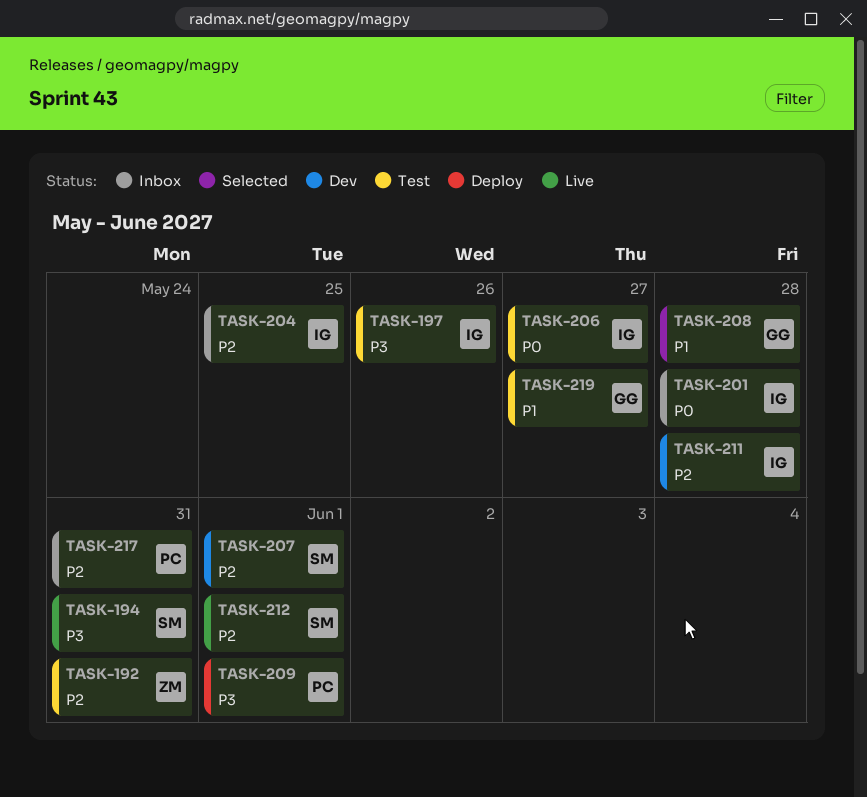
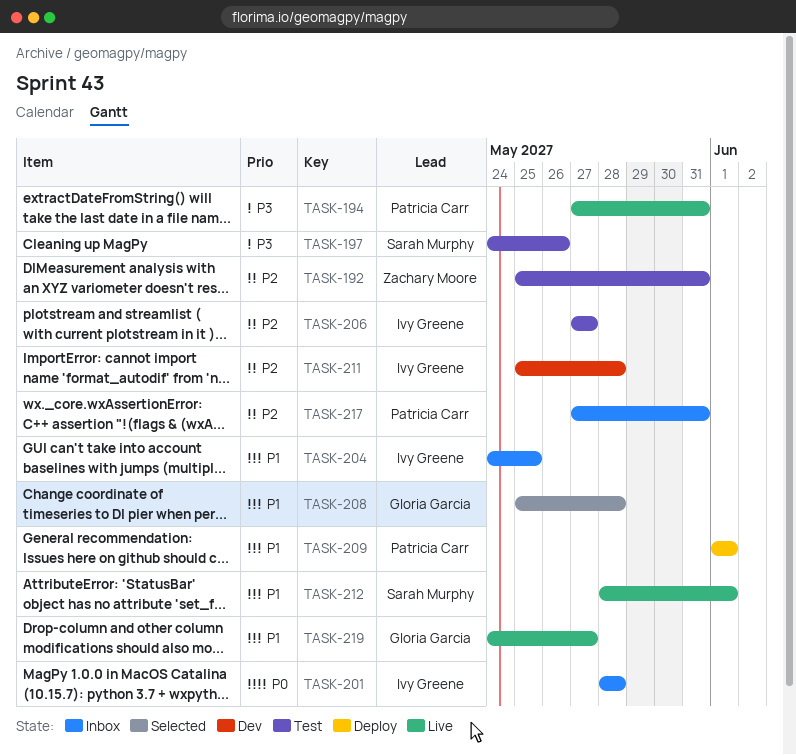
TASK-194, owner: Sarah Murphy -> Patricia Carr
TASK-197, owner: Ivy Greene -> Sarah Murphy
TASK-204, priority: P2 -> P1
TASK-206, priority: P0 -> P2
TASK-207: present -> none
TASK-209, priority: P3 -> P1
TASK-212, priority: P2 -> P1
TASK-219, status: Test -> Live

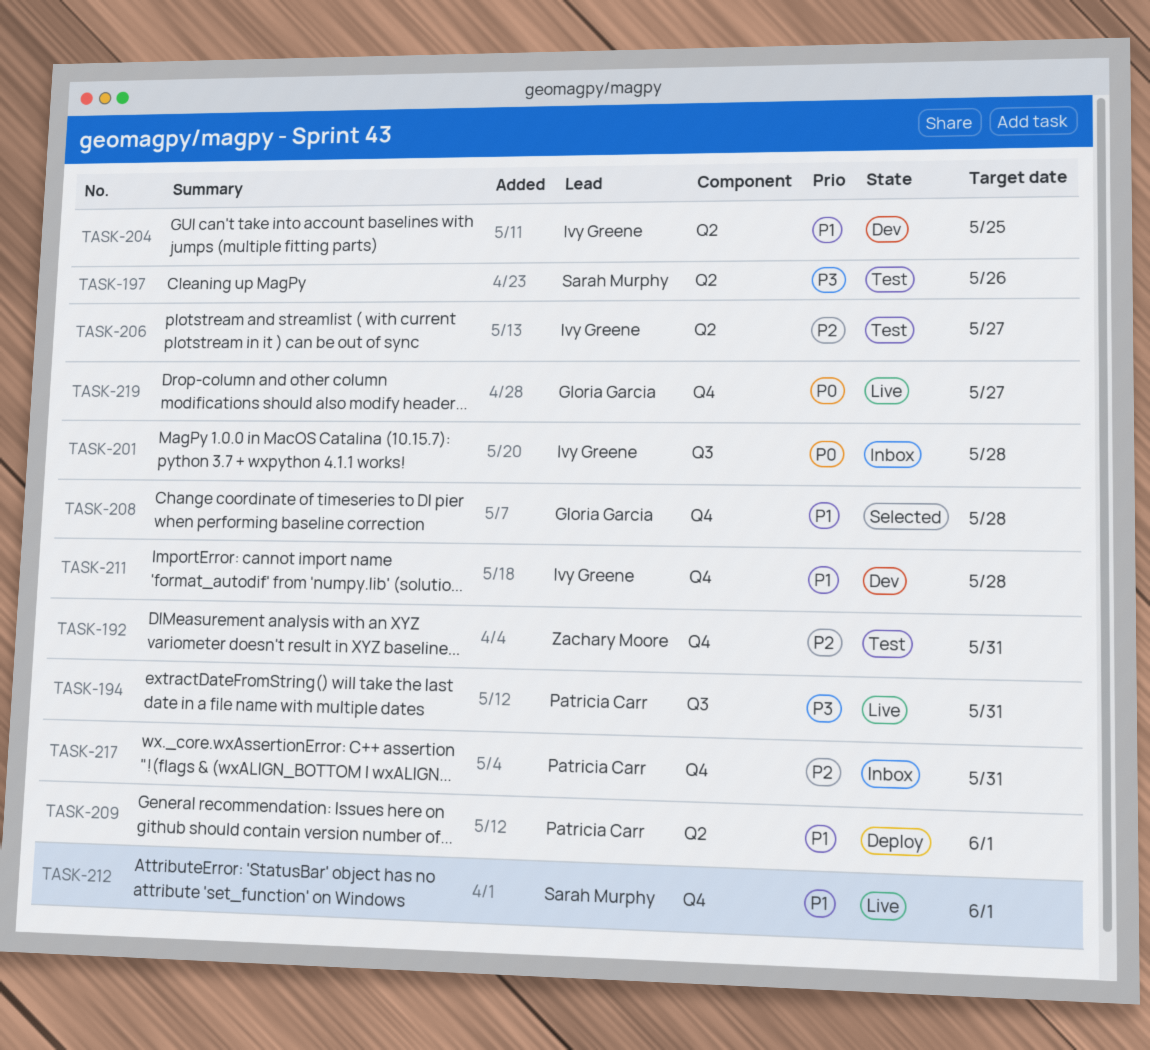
TASK-204, status: Inbox -> Dev
TASK-211, priority: P2 -> P1
TASK-219, priority: P1 -> P0

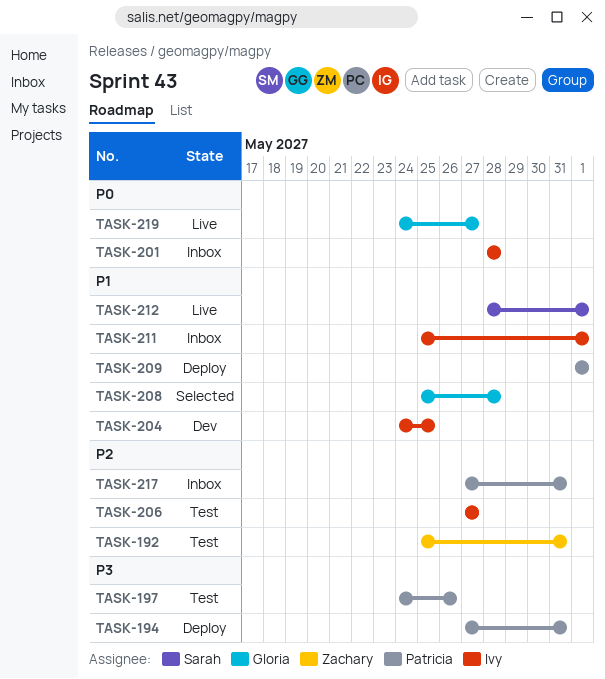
TASK-194, status: Live -> Deploy
TASK-197, owner: Sarah Murphy -> Patricia Carr
TASK-211, status: Dev -> Inbox
TASK-211, due: May 28 -> Jun 1

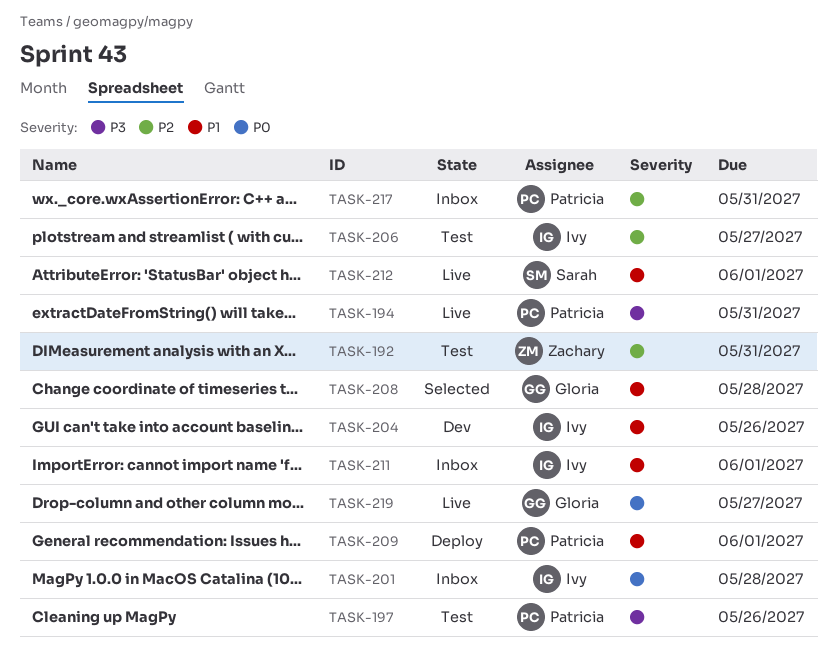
TASK-194, status: Deploy -> Live
TASK-204, due: May 25 -> May 26

